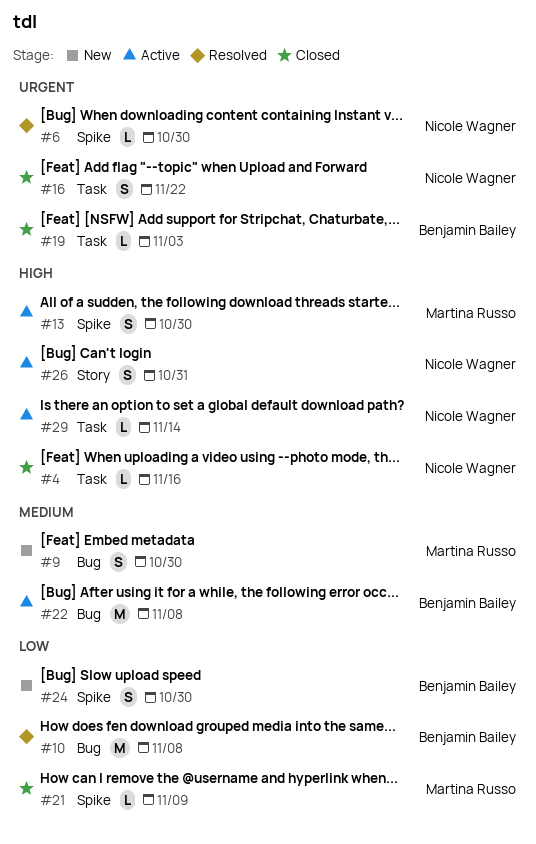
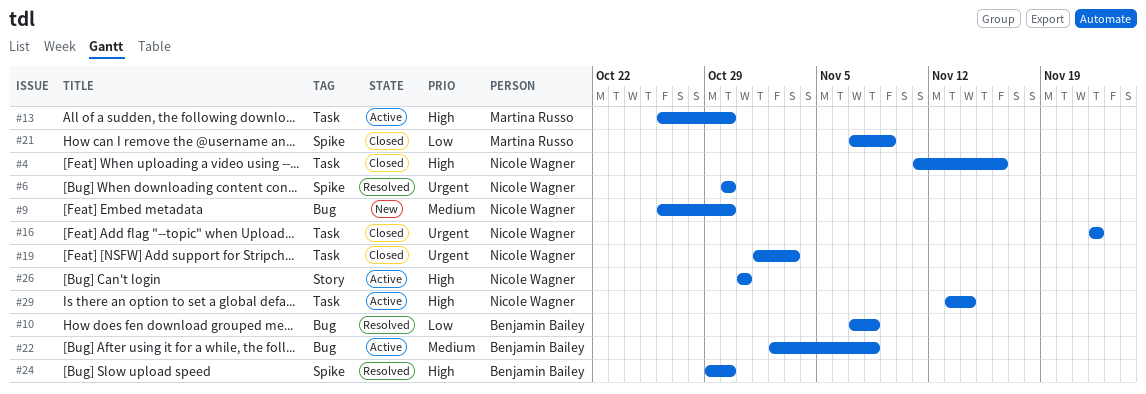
#9, owner: Martina Russo -> Nicole Wagner
#13, label: Spike -> Task
#19, owner: Benjamin Bailey -> Nicole Wagner
#24, status: New -> Resolved
#24, priority: Low -> High

